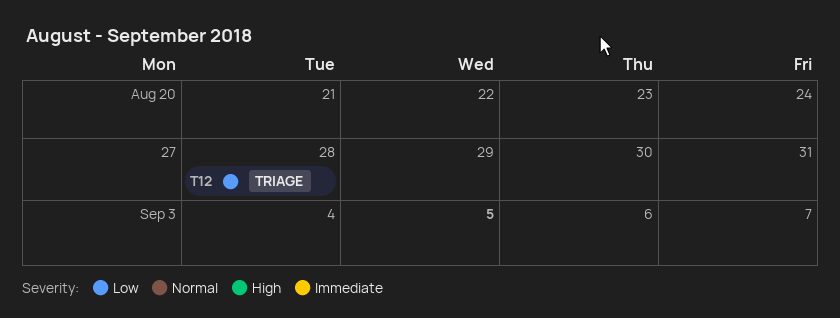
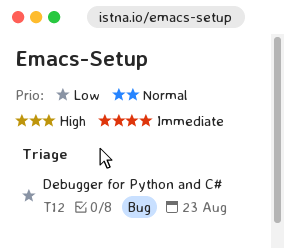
T12, due: Aug 28 -> Aug 23

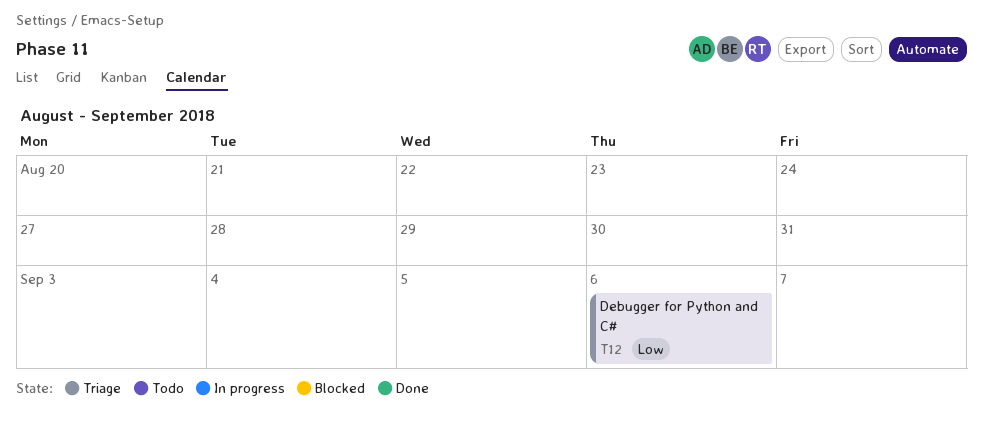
T12, due: Aug 23 -> Sep 6

